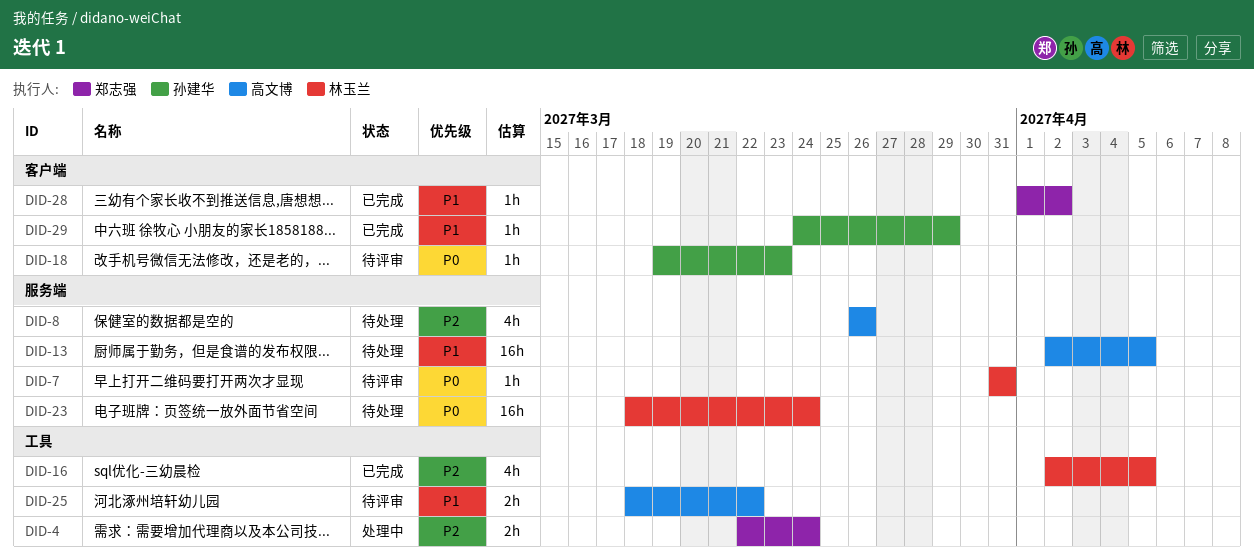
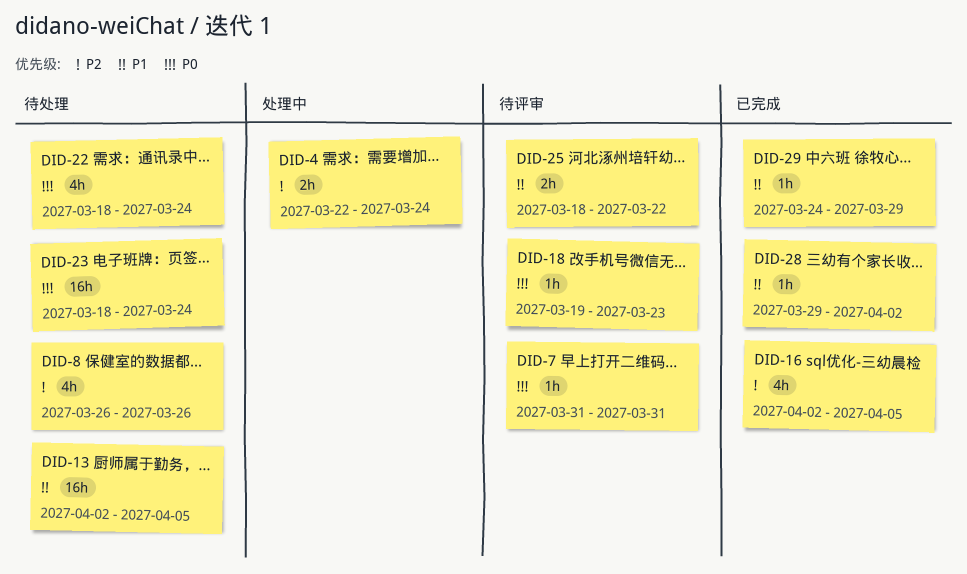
DID-22: none -> present
DID-28, start: Apr 1 -> Mar 29

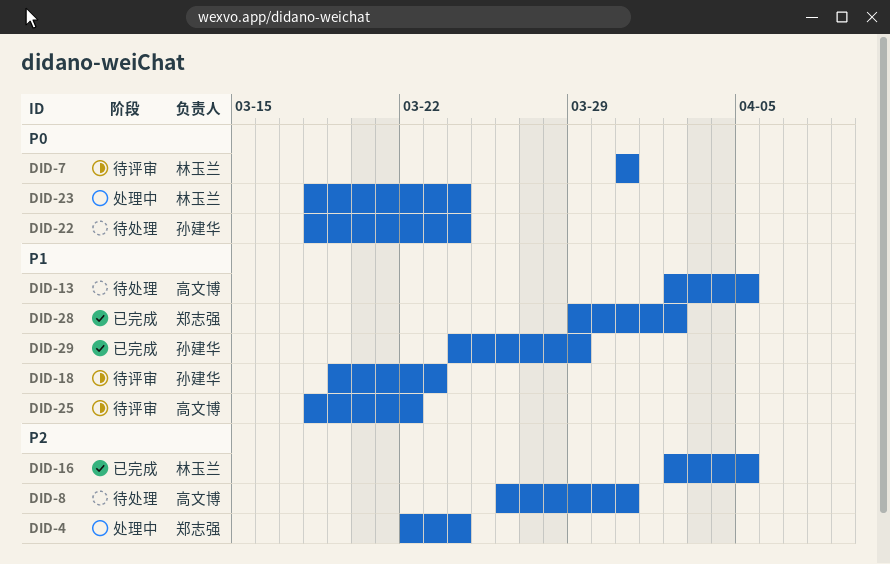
DID-8, due: Mar 26 -> Mar 31
DID-18, priority: P0 -> P1
DID-23, status: 待处理 -> 处理中

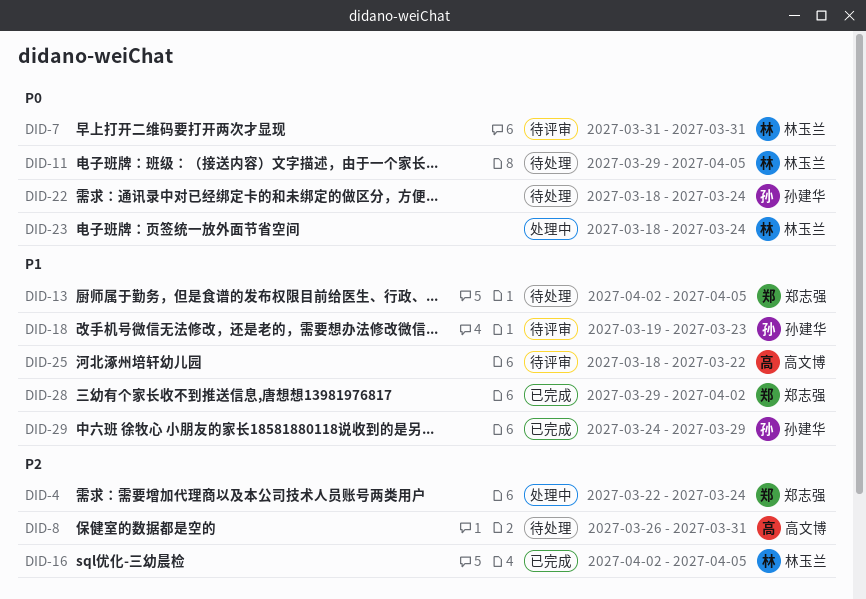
DID-11: none -> present
DID-13, owner: 高文博 -> 郑志强

